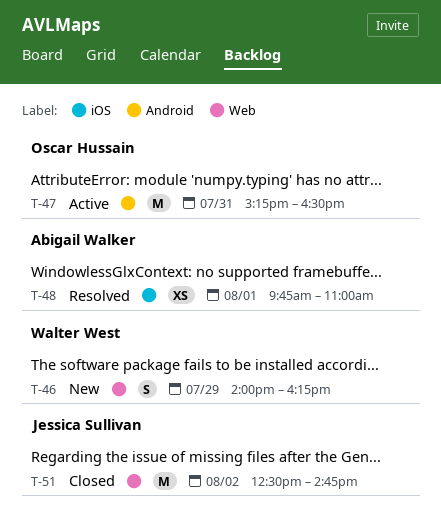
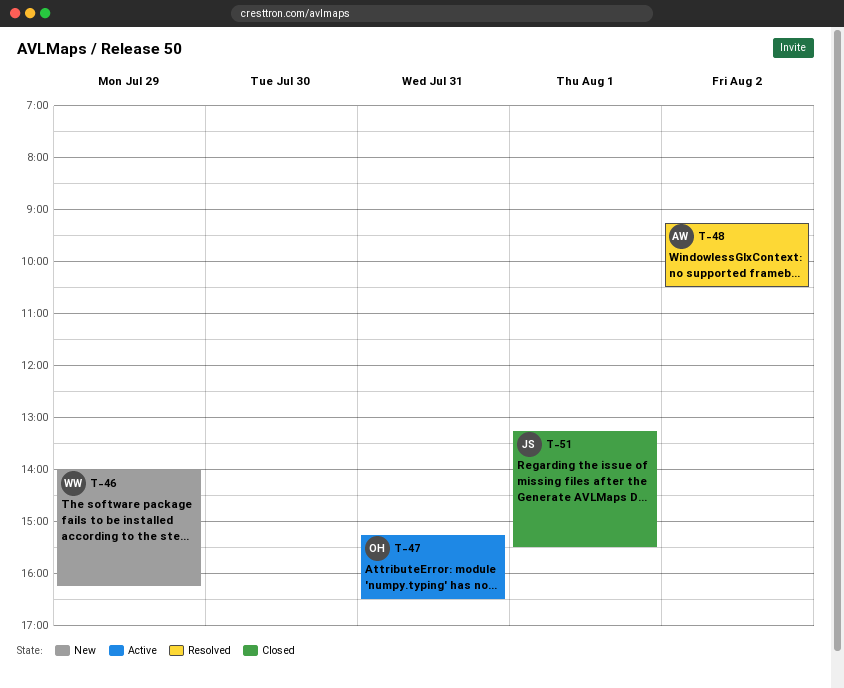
T-48, day: Aug 1 -> Aug 2
T-48, begins: 09:45 -> 09:15
T-48, ends: 11:00 -> 10:30
T-51, day: Aug 2 -> Aug 1
T-51, begins: 12:30 -> 13:15
T-51, ends: 14:45 -> 15:30

